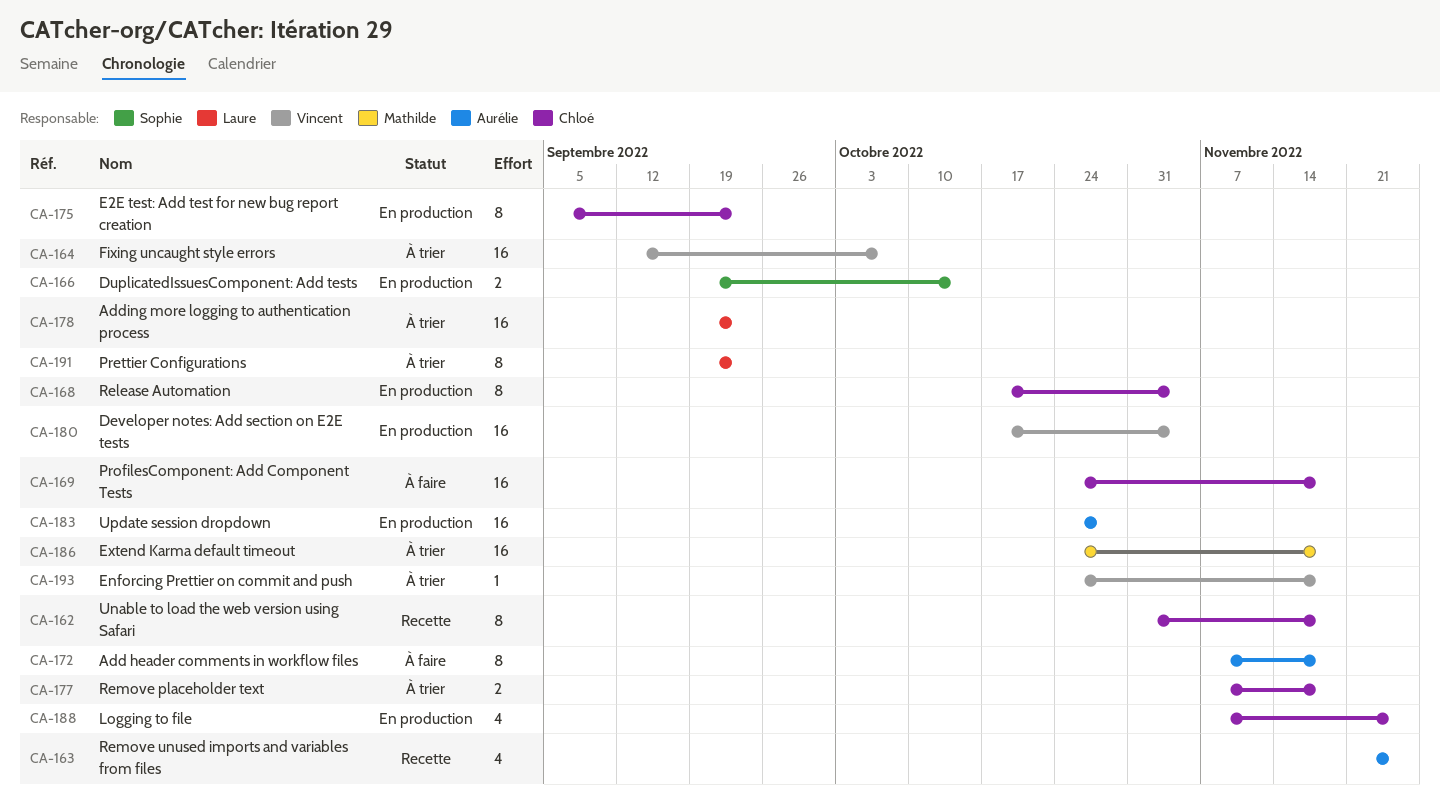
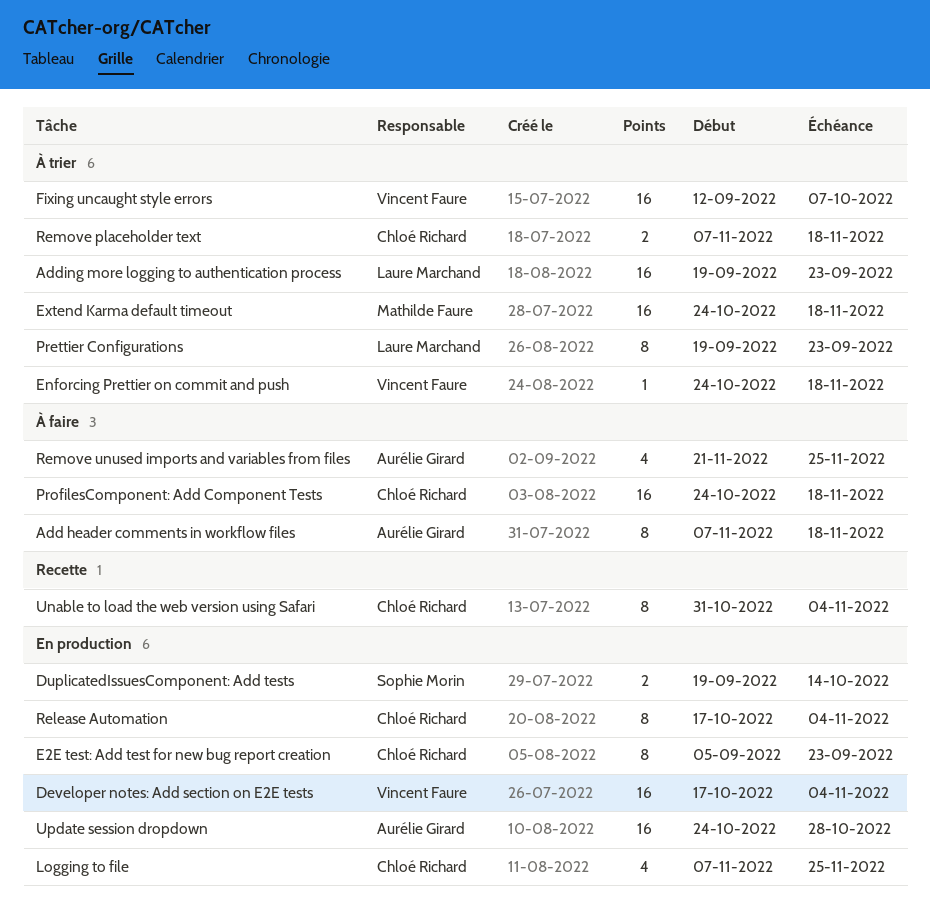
Remove unused imports and variables from files, status: Recette -> À faire
Unable to load the web version using Safari, due: Nov 18 -> Nov 4

